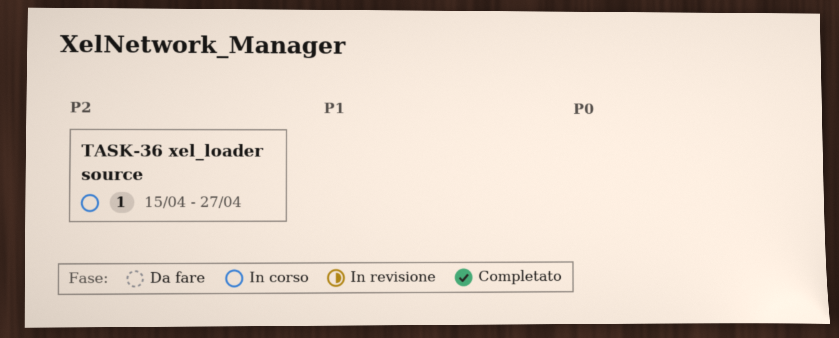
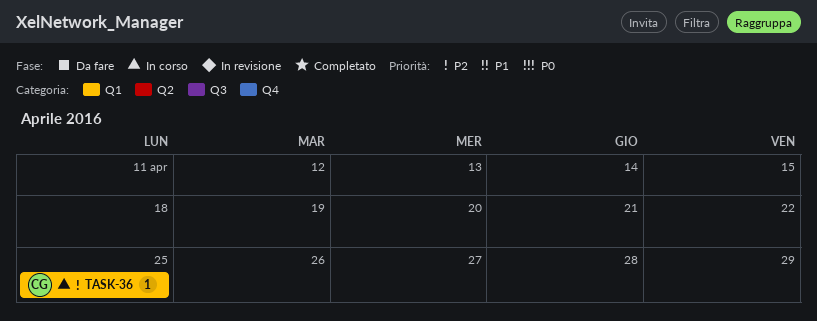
TASK-36, start: Apr 15 -> Apr 25
TASK-36, due: Apr 27 -> Apr 25

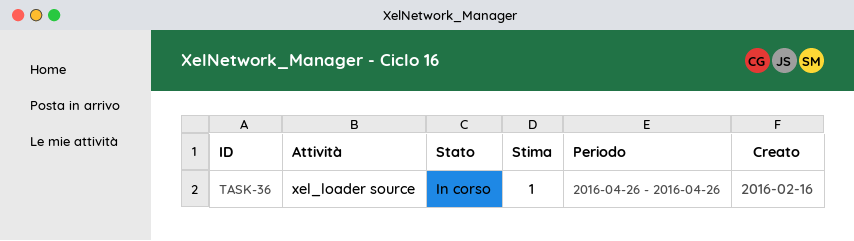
TASK-36, start: Apr 25 -> Apr 26
TASK-36, due: Apr 25 -> Apr 26

